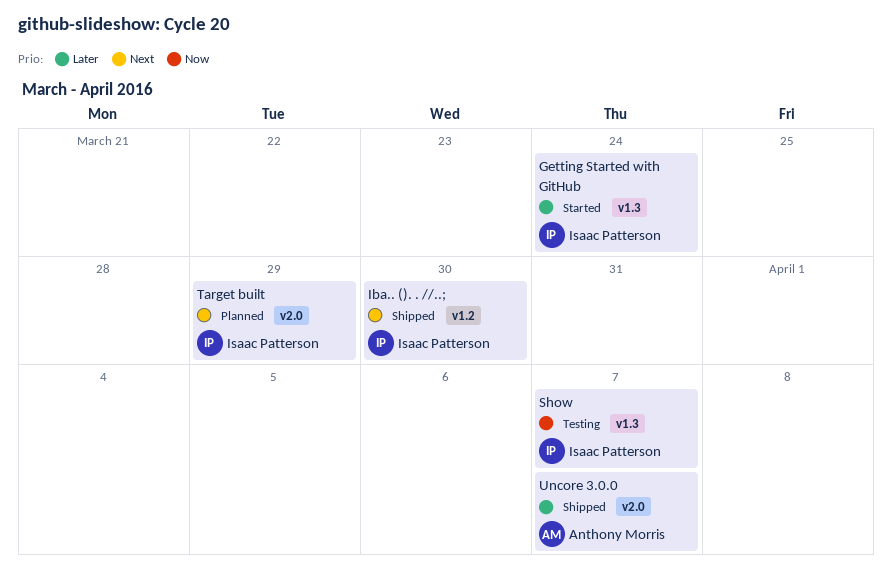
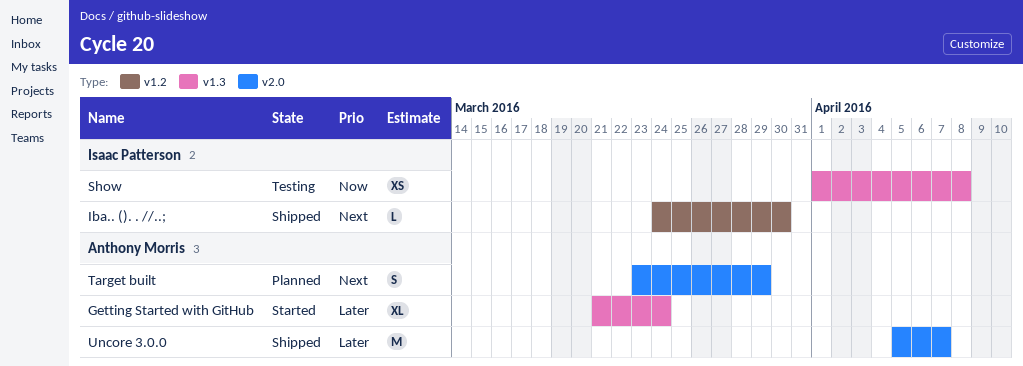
Getting Started with GitHub, owner: Isaac Patterson -> Anthony Morris
Show, due: Apr 7 -> Apr 8
Target built, owner: Isaac Patterson -> Anthony Morris

